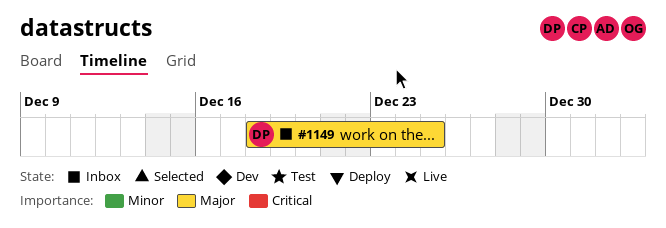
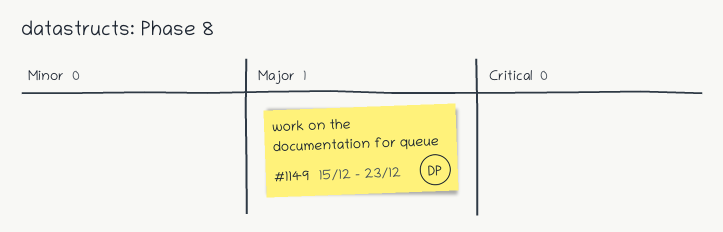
#1149, start: Dec 18 -> Dec 15
#1149, due: Dec 25 -> Dec 23

